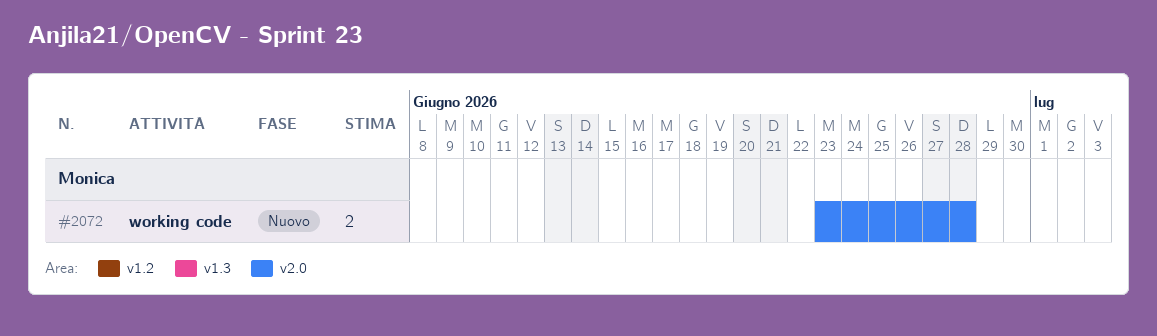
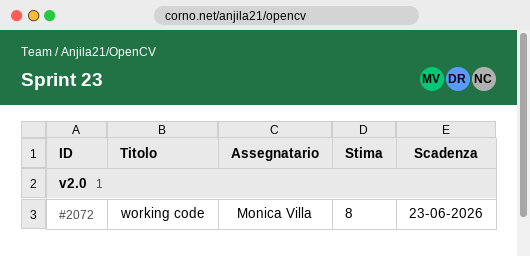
#2072, estimate: 2 -> 8
#2072, due: Jun 28 -> Jun 23

